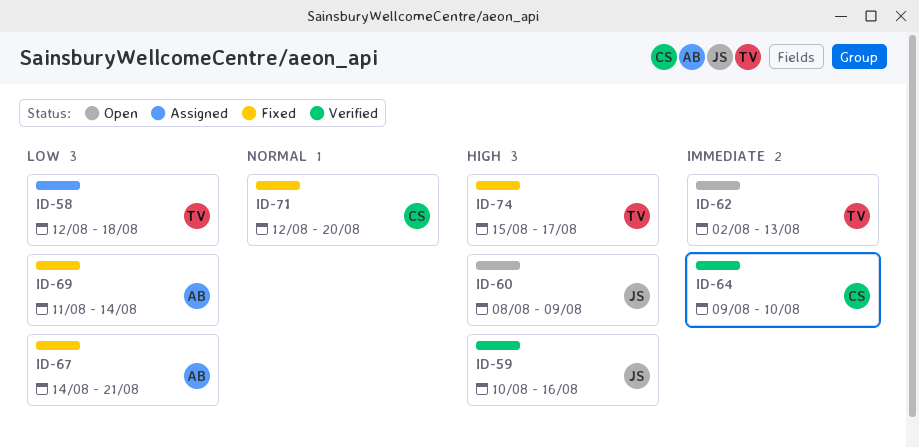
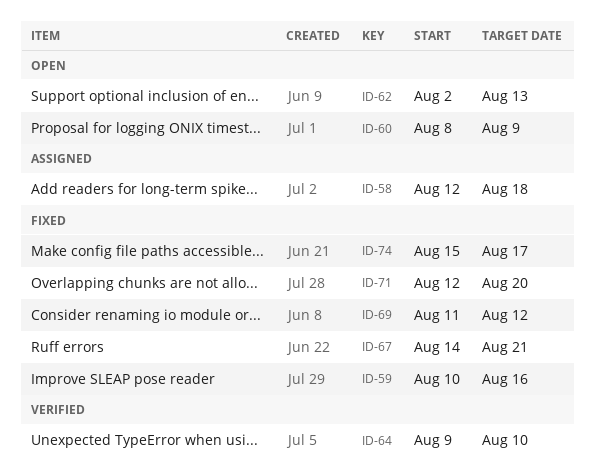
ID-59, status: Verified -> Fixed
ID-69, due: Aug 14 -> Aug 12

